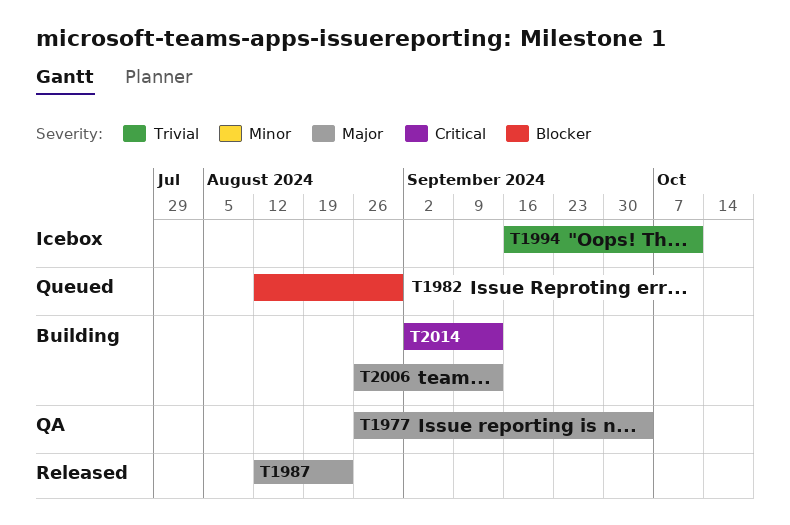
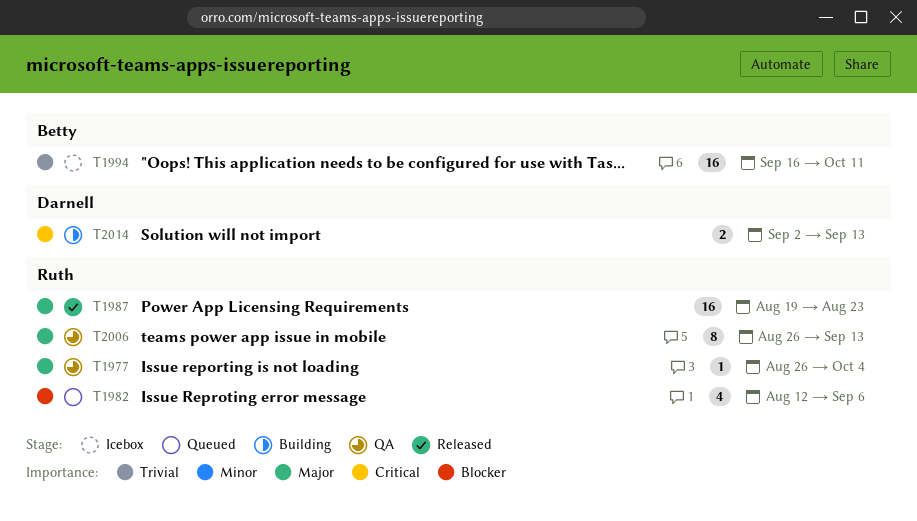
T1982, due: Aug 30 -> Sep 6
T1987, start: Aug 12 -> Aug 19
T2006, status: Building -> QA

